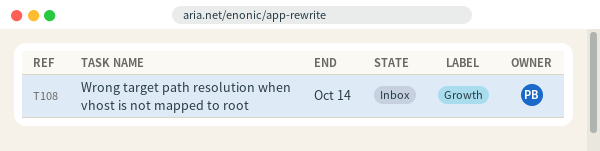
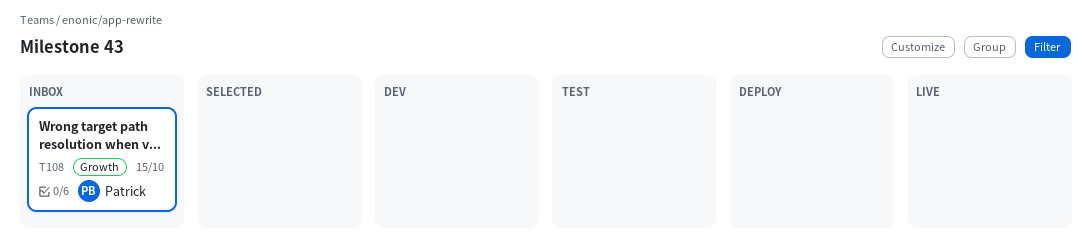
T108, due: Oct 14 -> Oct 15

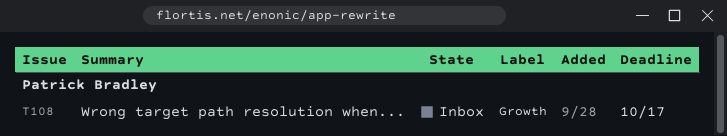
T108, due: Oct 15 -> Oct 17

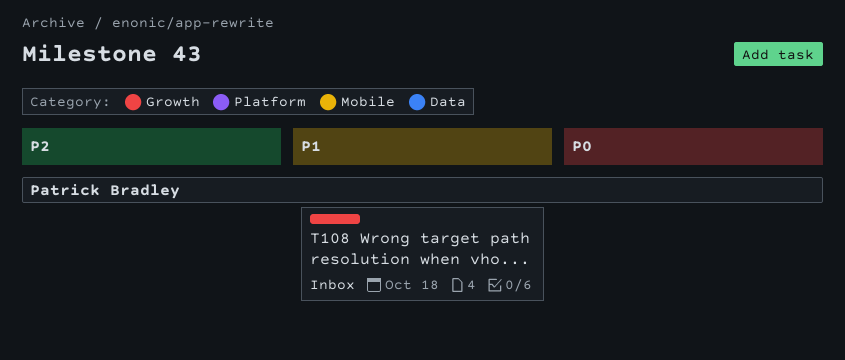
T108, due: Oct 17 -> Oct 18

